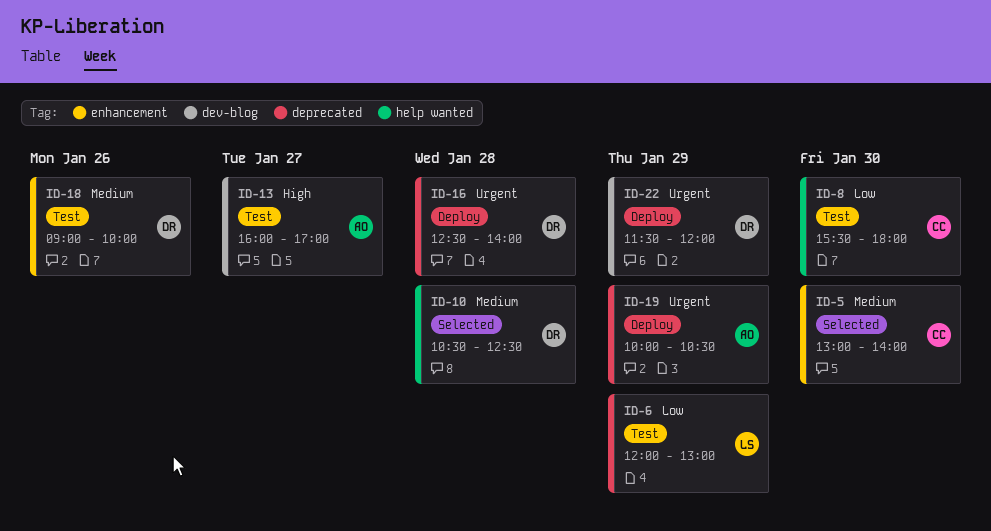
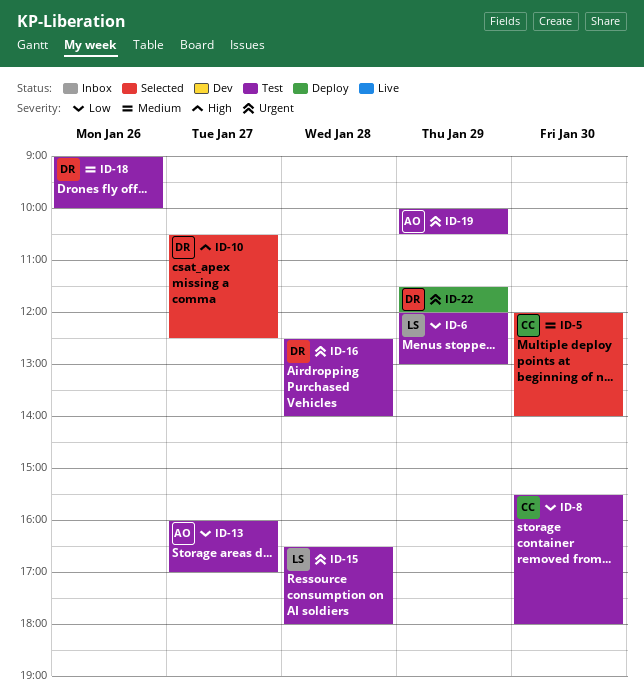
ID-5, begins: 13:00 -> 12:00
ID-10, priority: Medium -> High
ID-10, day: Jan 28 -> Jan 27
ID-13, priority: High -> Low
ID-15: none -> present
ID-16, status: Deploy -> Test
ID-19, status: Deploy -> Test

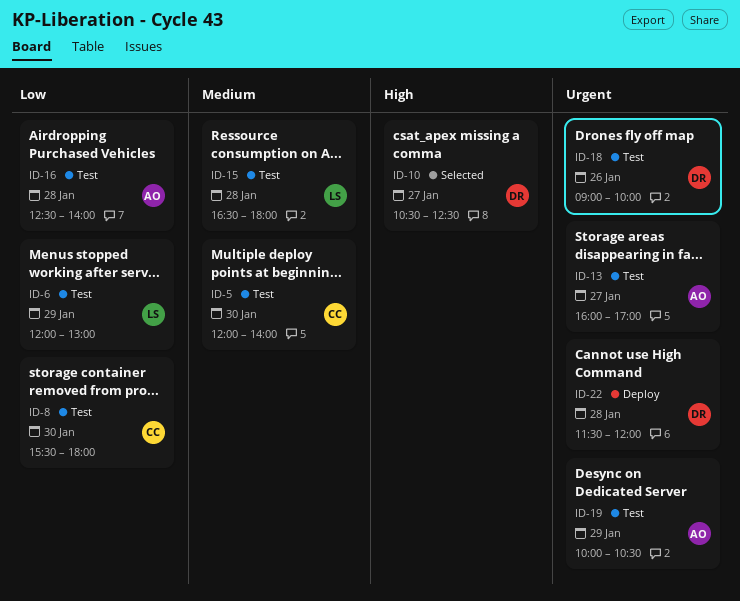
ID-5, status: Selected -> Test
ID-13, priority: Low -> Urgent
ID-15, priority: Urgent -> Medium
ID-16, owner: DR -> AO
ID-16, priority: Urgent -> Low
ID-18, priority: Medium -> Urgent
ID-22, day: Jan 29 -> Jan 28

